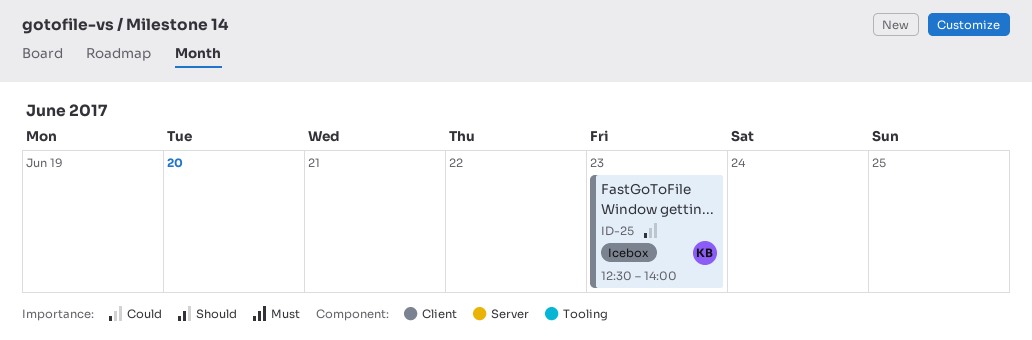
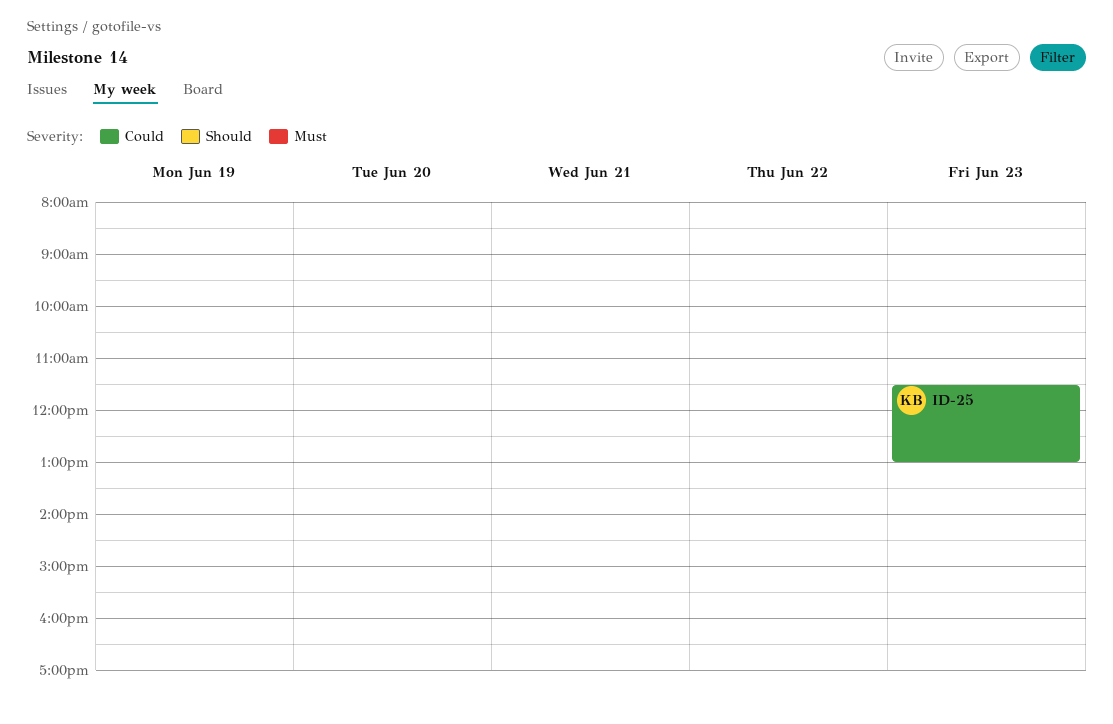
ID-25, begins: 12:30 -> 11:30
ID-25, ends: 14:00 -> 13:00

